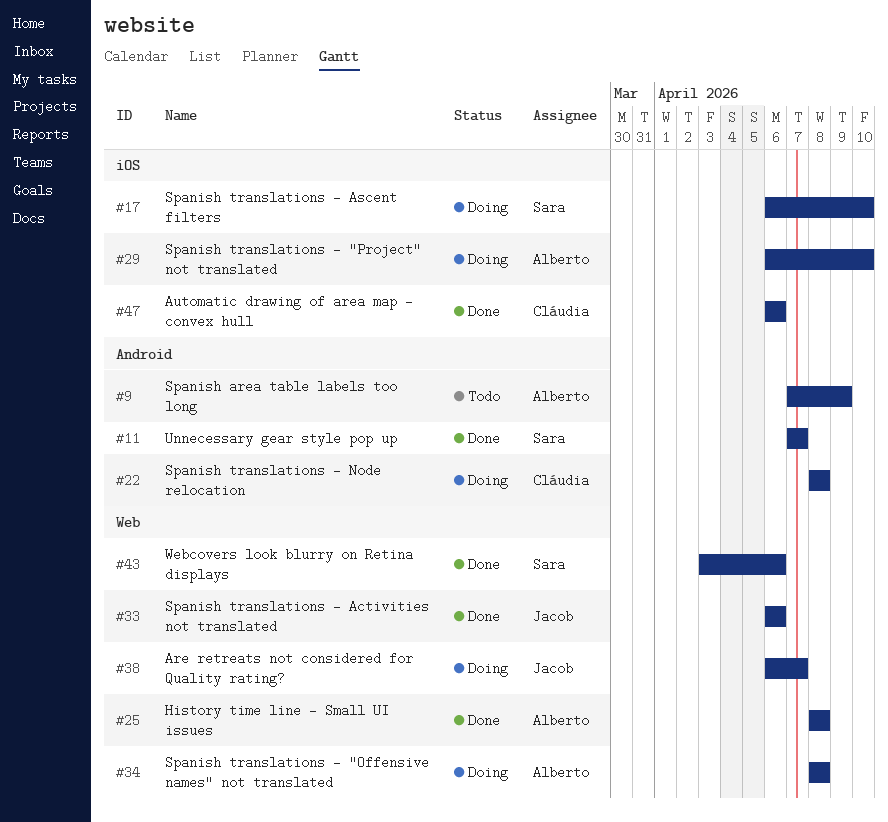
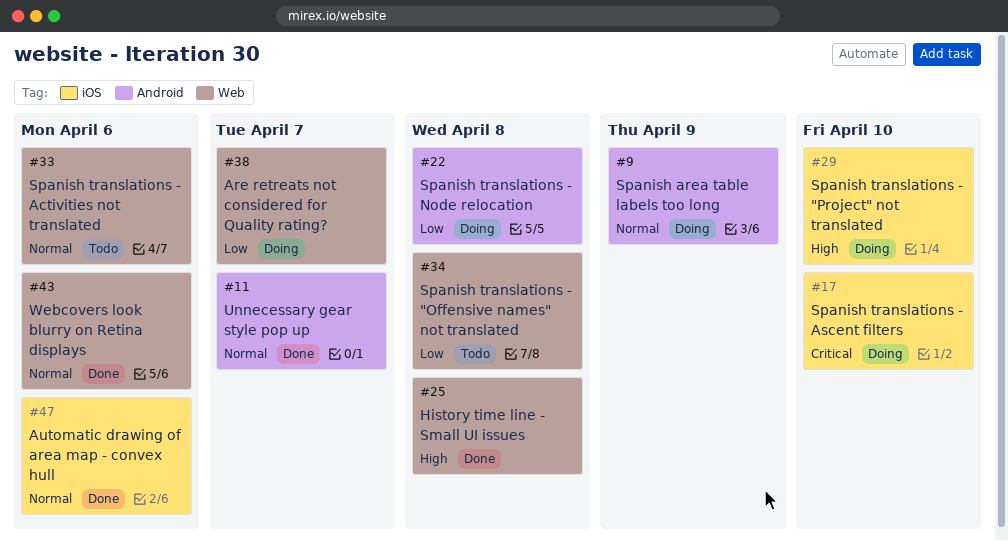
#9, status: Todo -> Doing
#33, status: Done -> Todo
#34, status: Doing -> Todo

